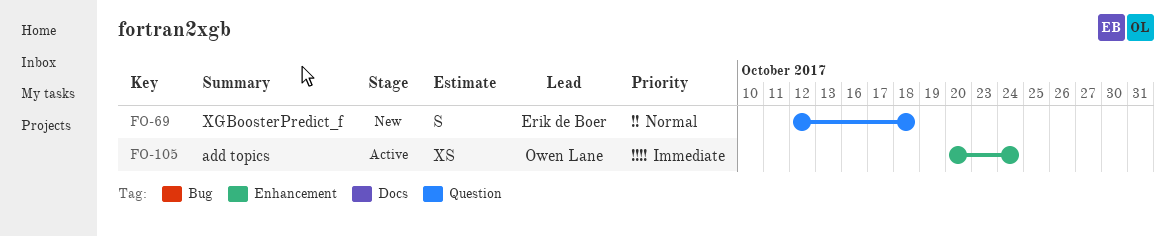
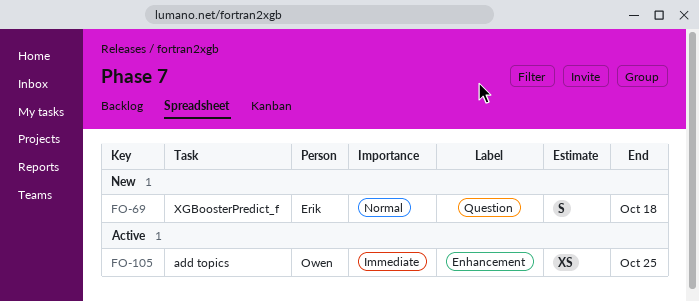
FO-105, due: Oct 24 -> Oct 25

